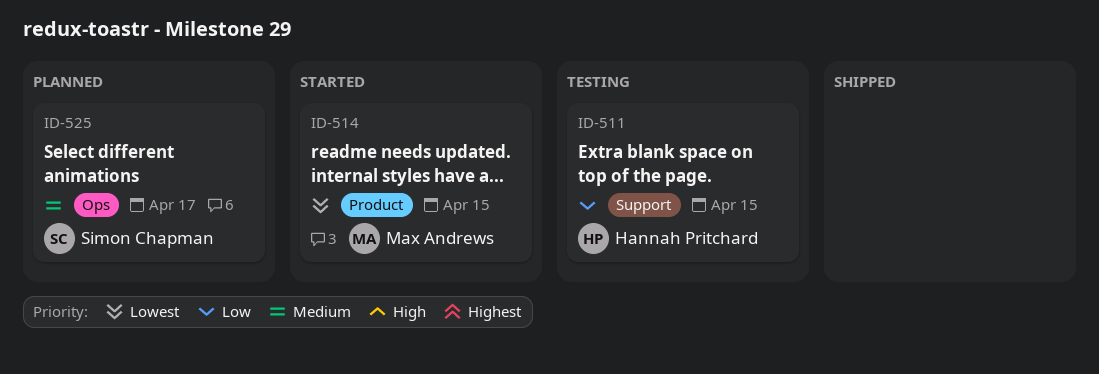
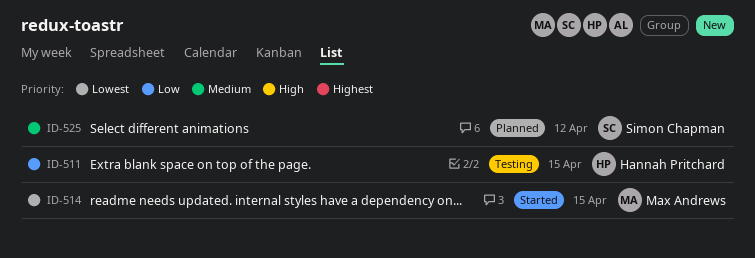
ID-525, due: Apr 17 -> Apr 12

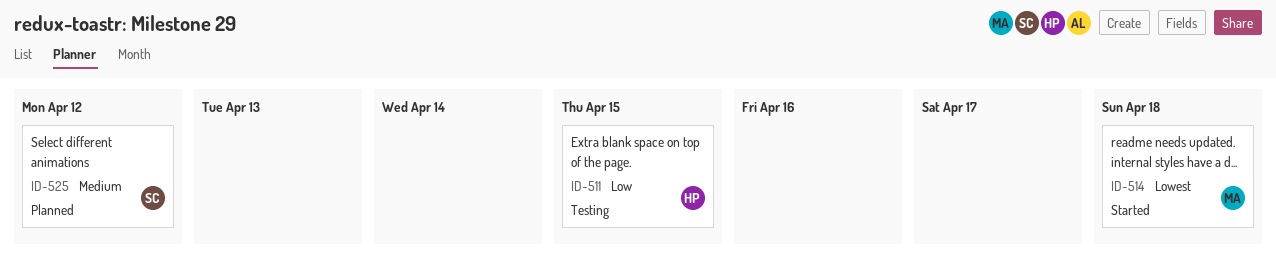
ID-514, due: Apr 15 -> Apr 18

